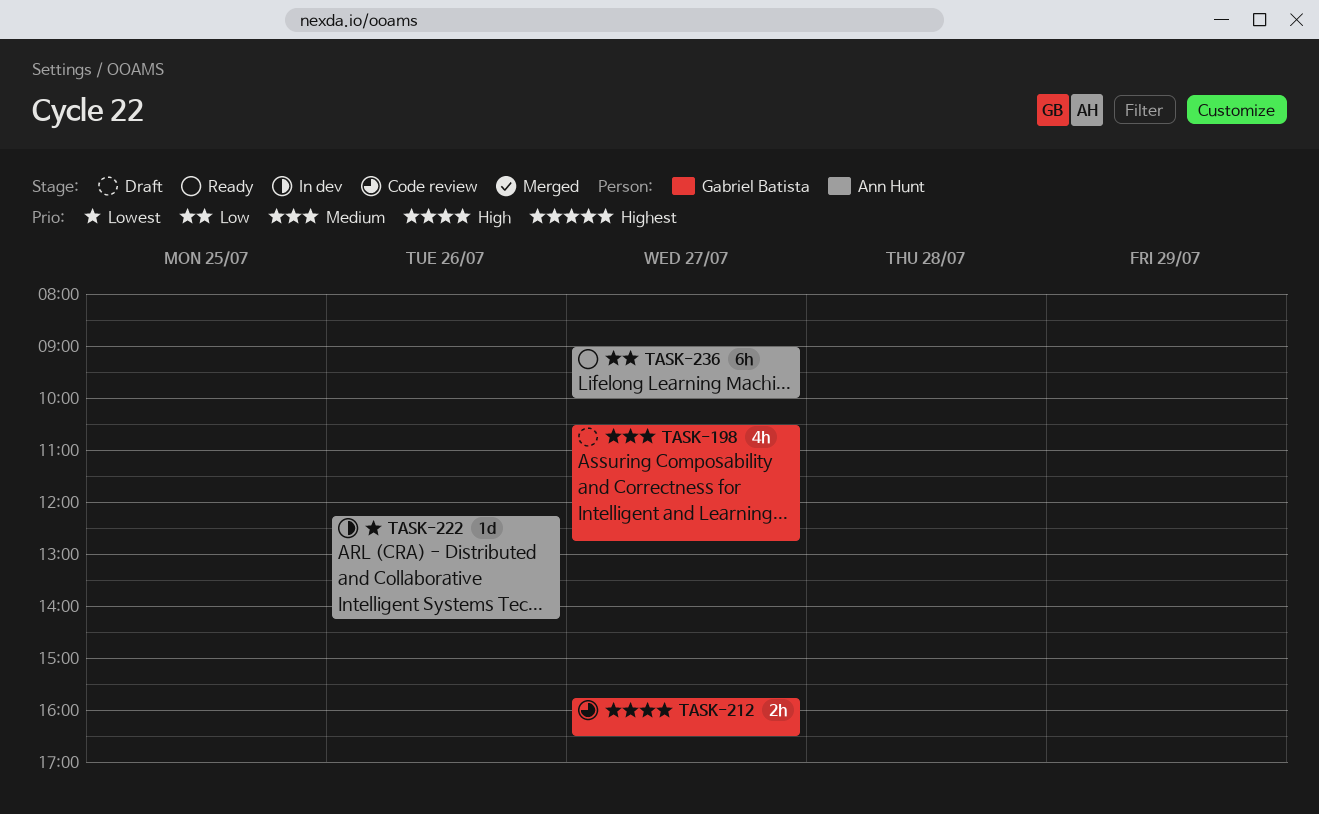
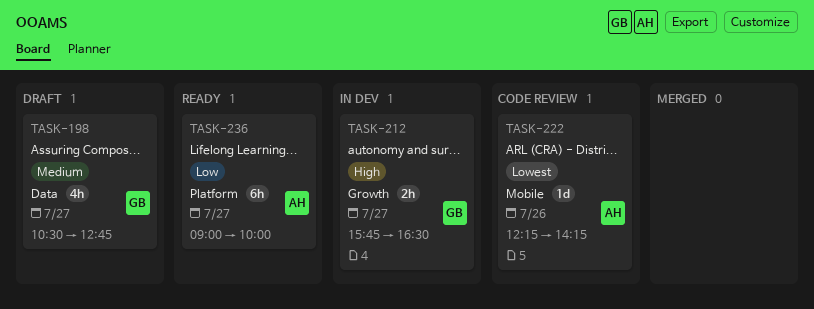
TASK-212, status: Code review -> In dev
TASK-222, status: In dev -> Code review

